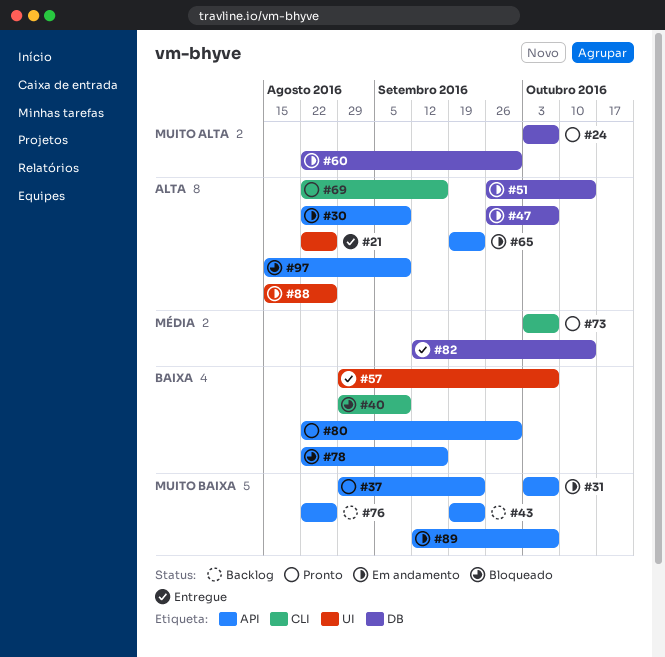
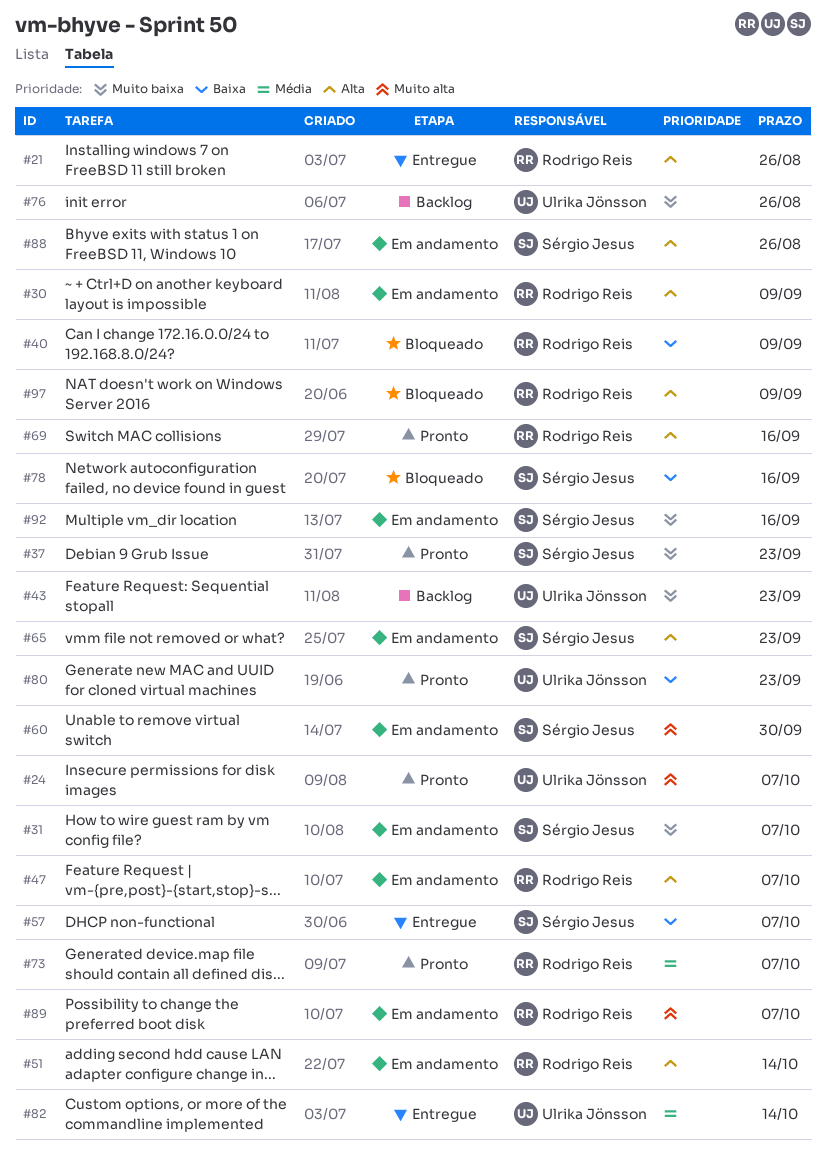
#80, due: Sep 30 -> Sep 23
#89, priority: Muito baixa -> Muito alta
#92: none -> present

